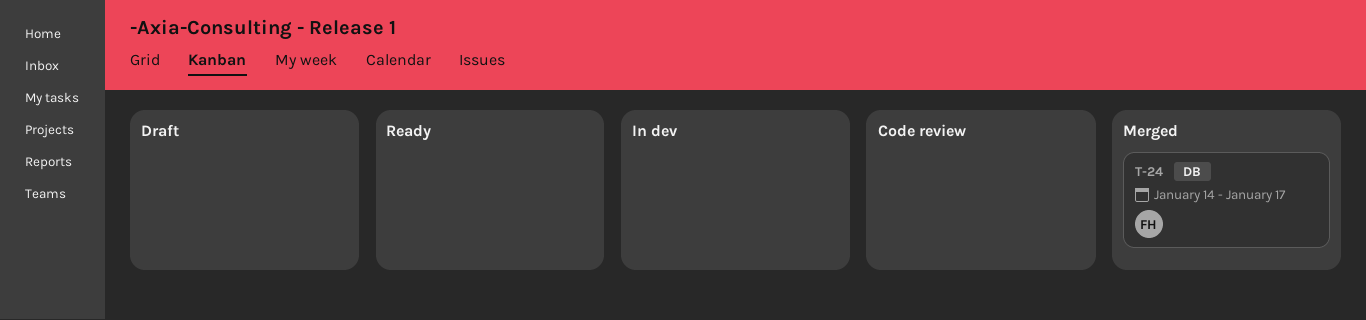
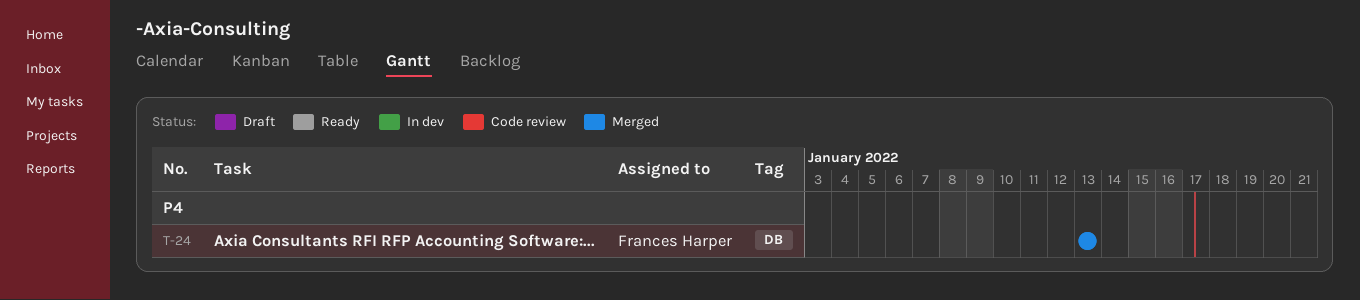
T-24, start: Jan 14 -> Jan 13
T-24, due: Jan 17 -> Jan 13

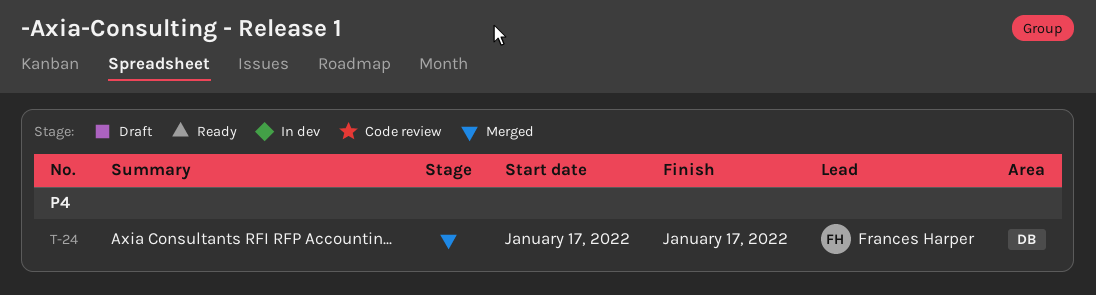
T-24, start: Jan 13 -> Jan 17
T-24, due: Jan 13 -> Jan 17

